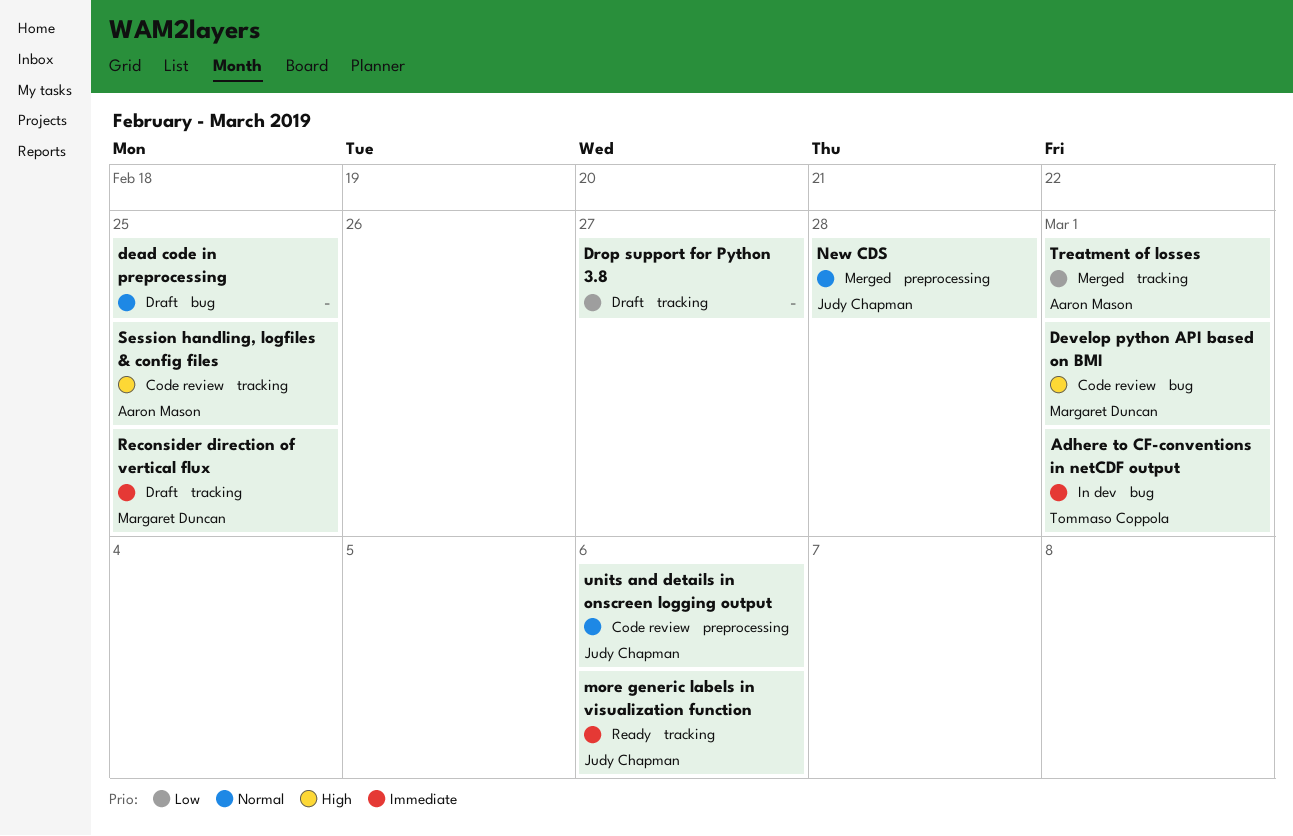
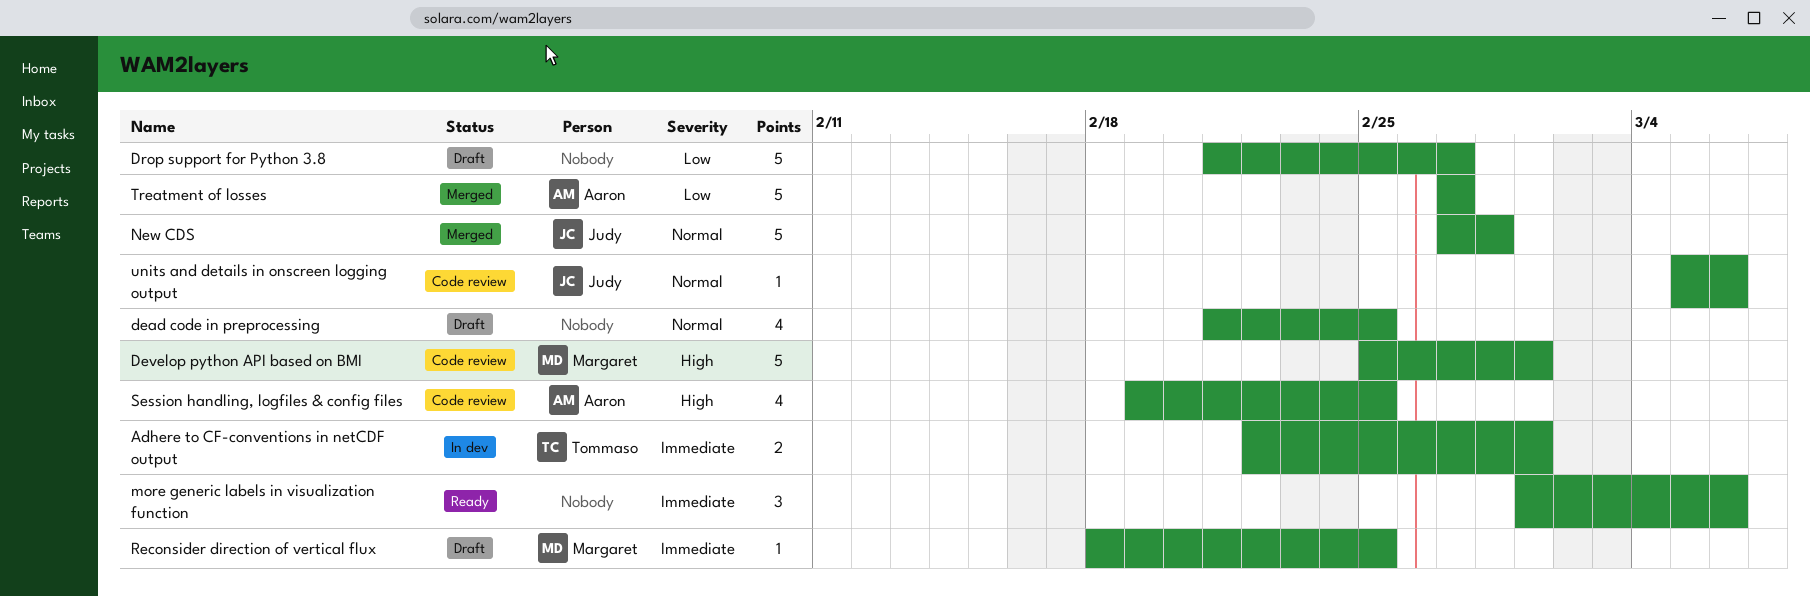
more generic labels in visualization function, owner: Judy Chapman -> none
Treatment of losses, due: Mar 1 -> Feb 27

